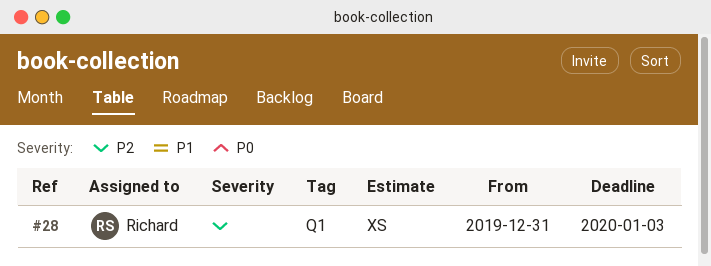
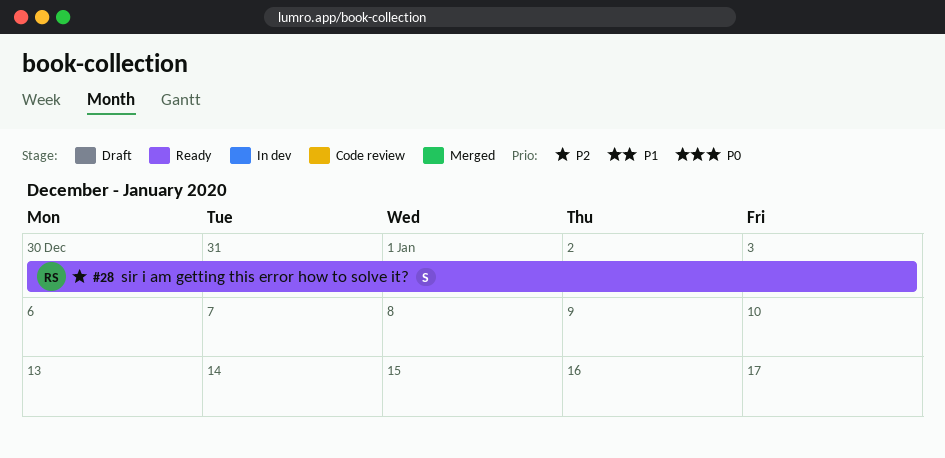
#28, estimate: XS -> S
#28, start: Dec 31 -> Dec 30

